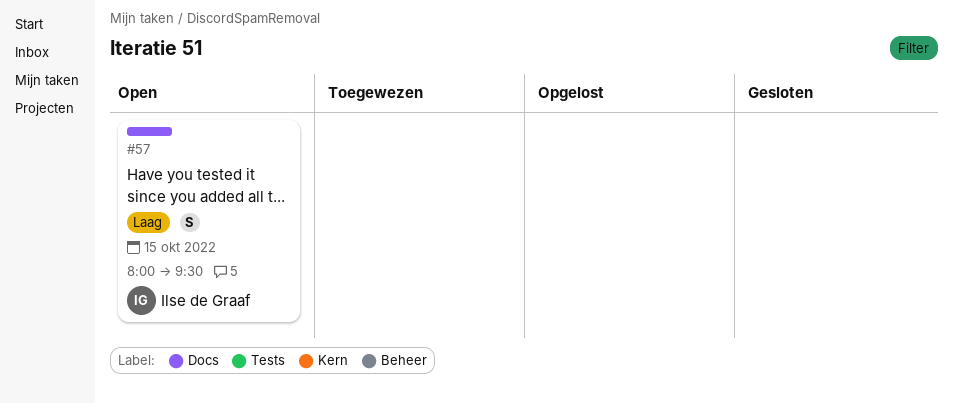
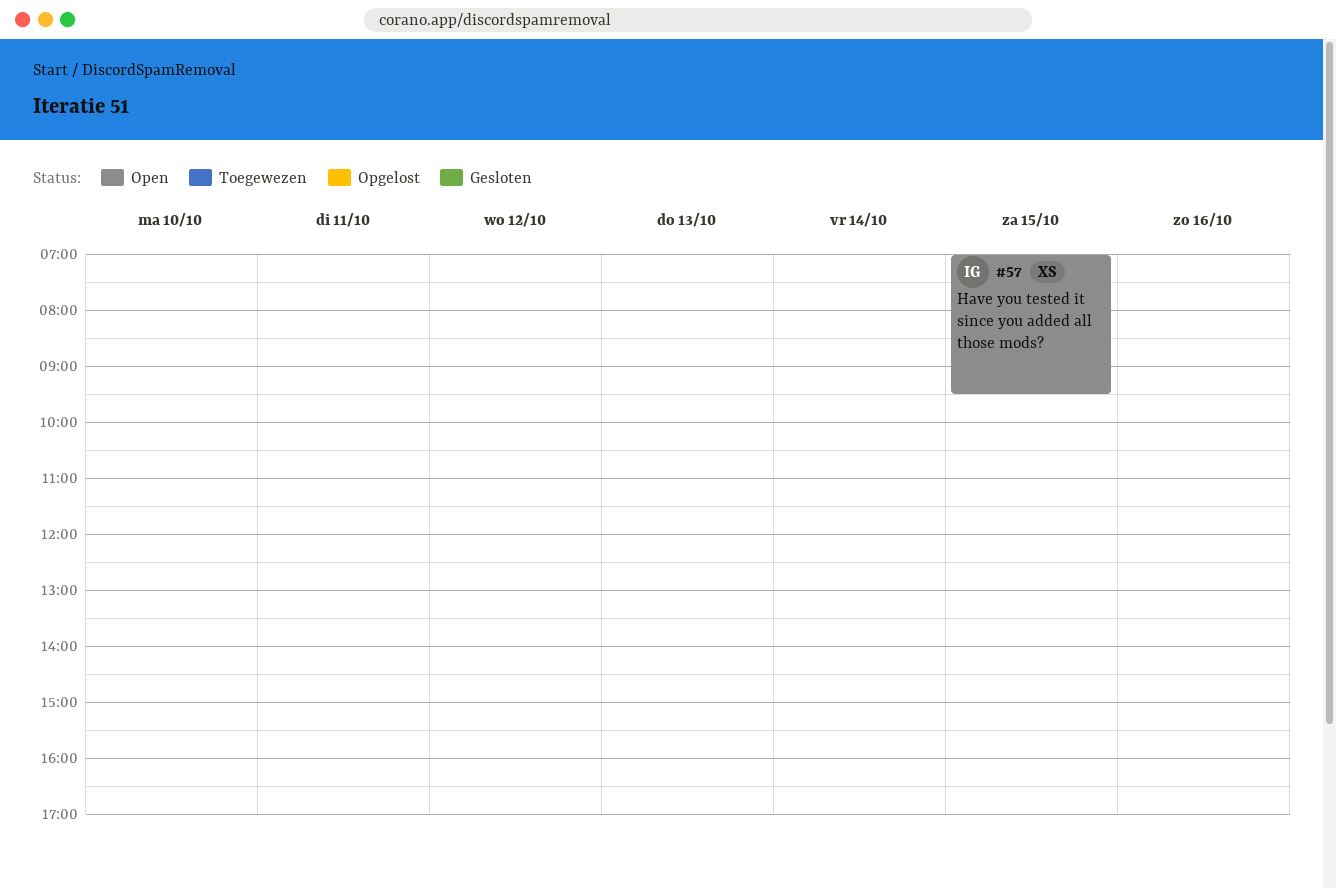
#57, estimate: S -> XS
#57, begins: 08:00 -> 07:00

